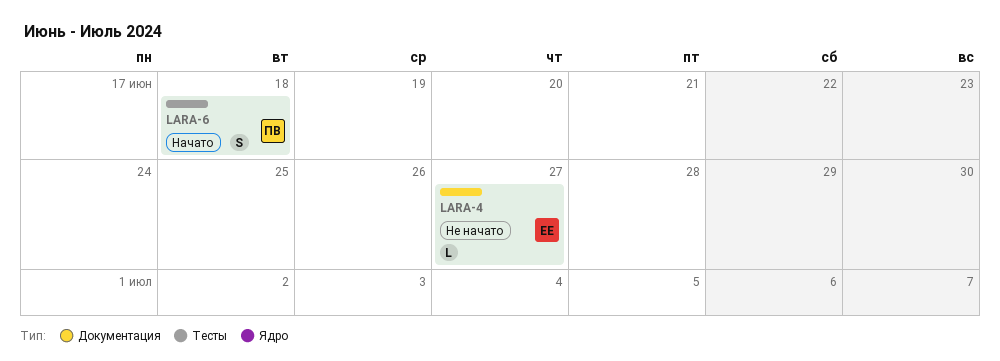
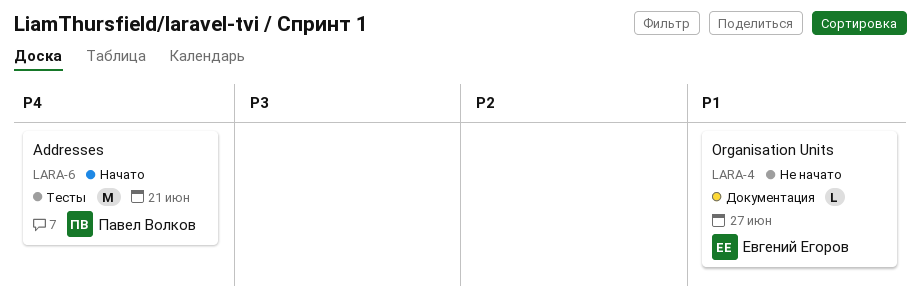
LARA-6, estimate: S -> M
LARA-6, due: Jun 18 -> Jun 21

